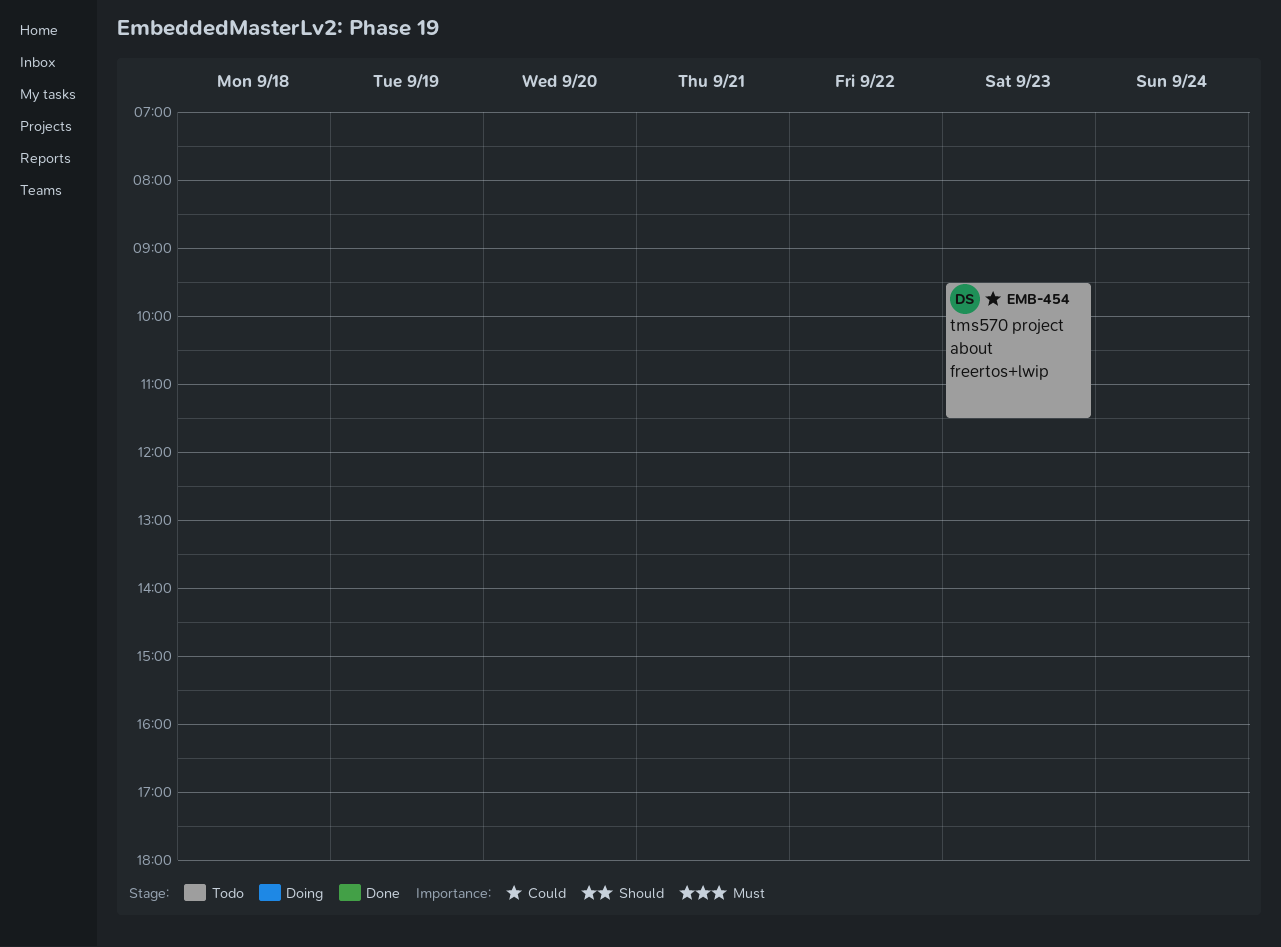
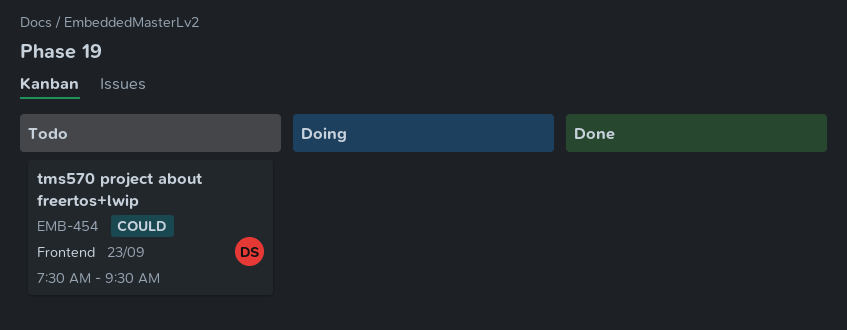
EMB-454, begins: 09:30 -> 07:30
EMB-454, ends: 11:30 -> 09:30

